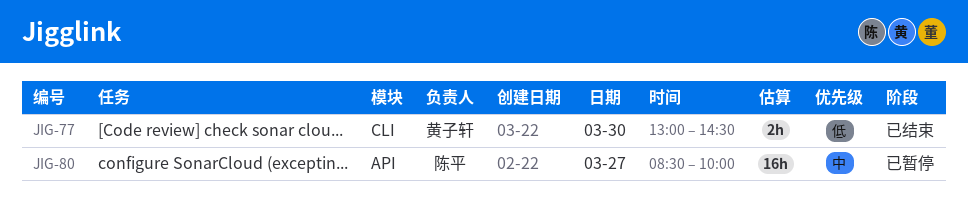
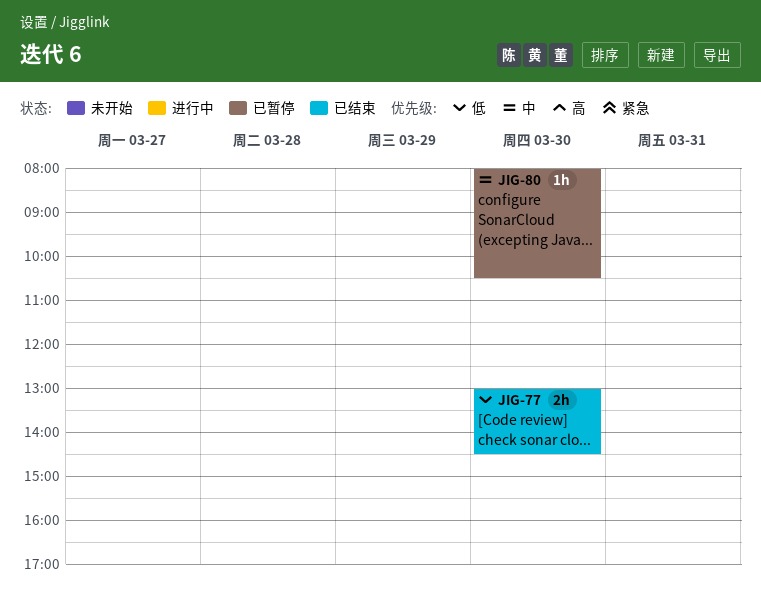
JIG-80, estimate: 16h -> 1h
JIG-80, day: Mar 27 -> Mar 30
JIG-80, begins: 08:30 -> 08:00
JIG-80, ends: 10:00 -> 10:30

